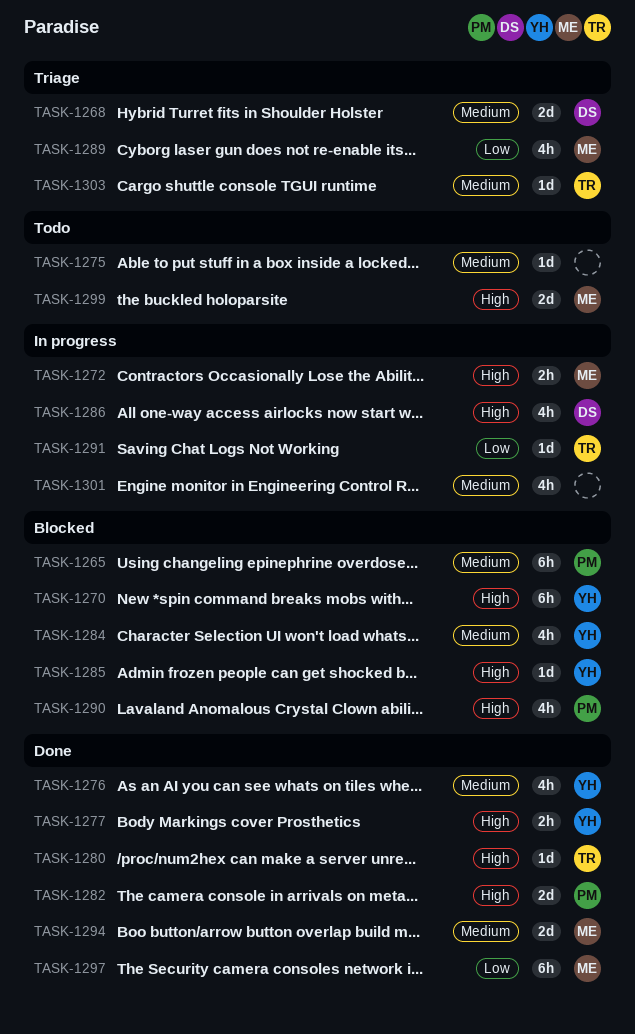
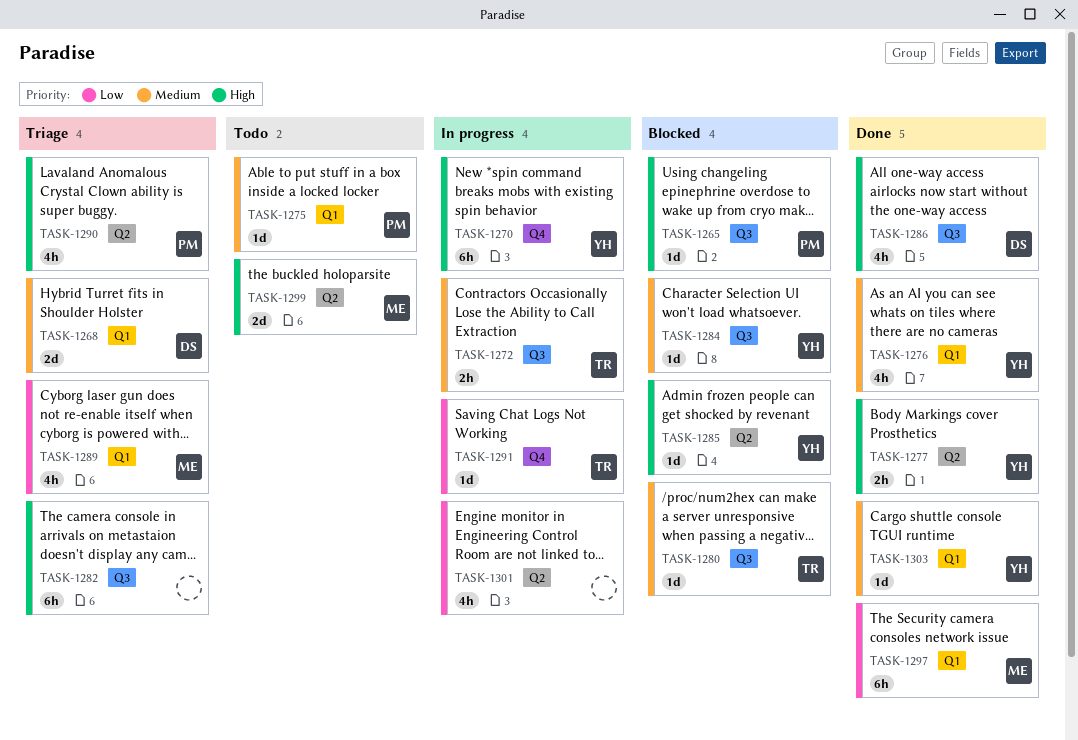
TASK-1265, priority: Medium -> High
TASK-1265, estimate: 6h -> 1d
TASK-1270, status: Blocked -> In progress
TASK-1272, owner: ME -> TR
TASK-1272, priority: High -> Medium
TASK-1275, owner: none -> PM
TASK-1280, status: Done -> Blocked
TASK-1280, priority: High -> Medium
TASK-1282, status: Done -> Triage
TASK-1282, owner: PM -> none
TASK-1282, estimate: 2d -> 6h
TASK-1284, estimate: 4h -> 1d
TASK-1286, status: In progress -> Done
TASK-1290, status: Blocked -> Triage
TASK-1294: present -> none
TASK-1301, priority: Medium -> Low
TASK-1303, status: Triage -> Done
TASK-1303, owner: TR -> YH

